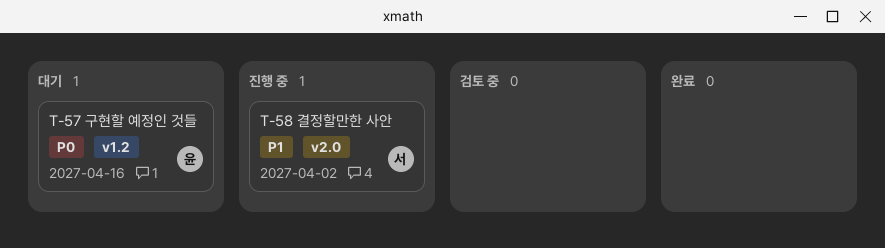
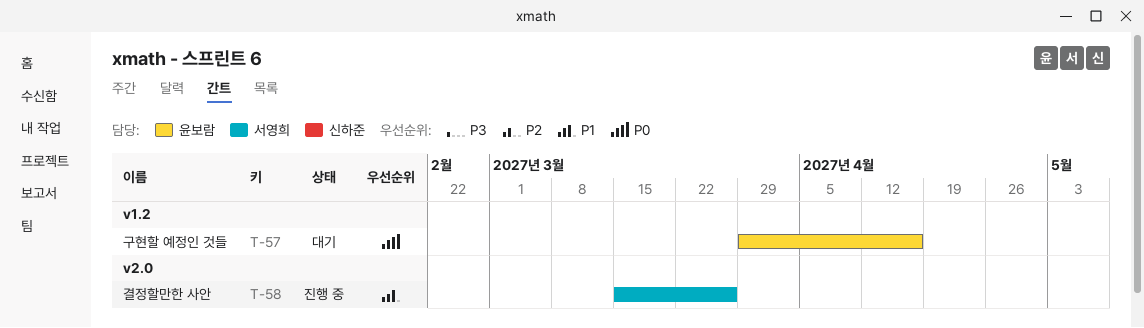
T-58, due: Apr 2 -> Mar 26

